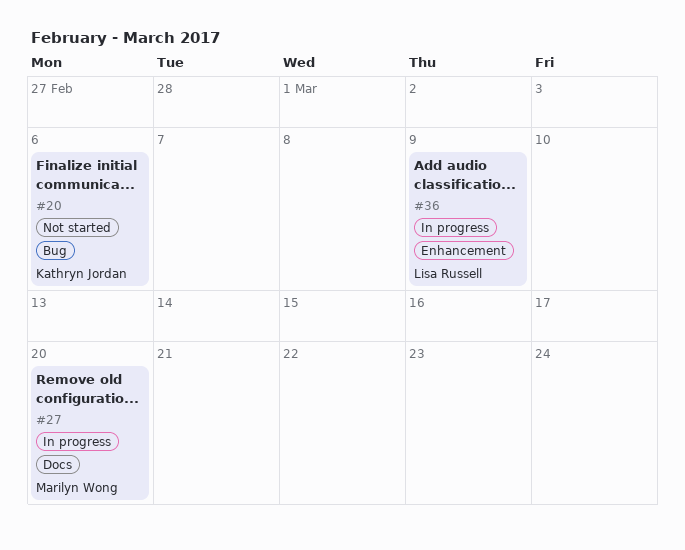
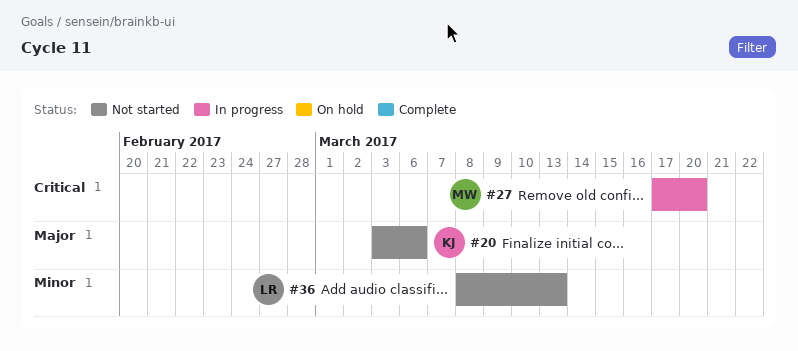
#36, status: In progress -> Not started
#36, due: Mar 9 -> Mar 13

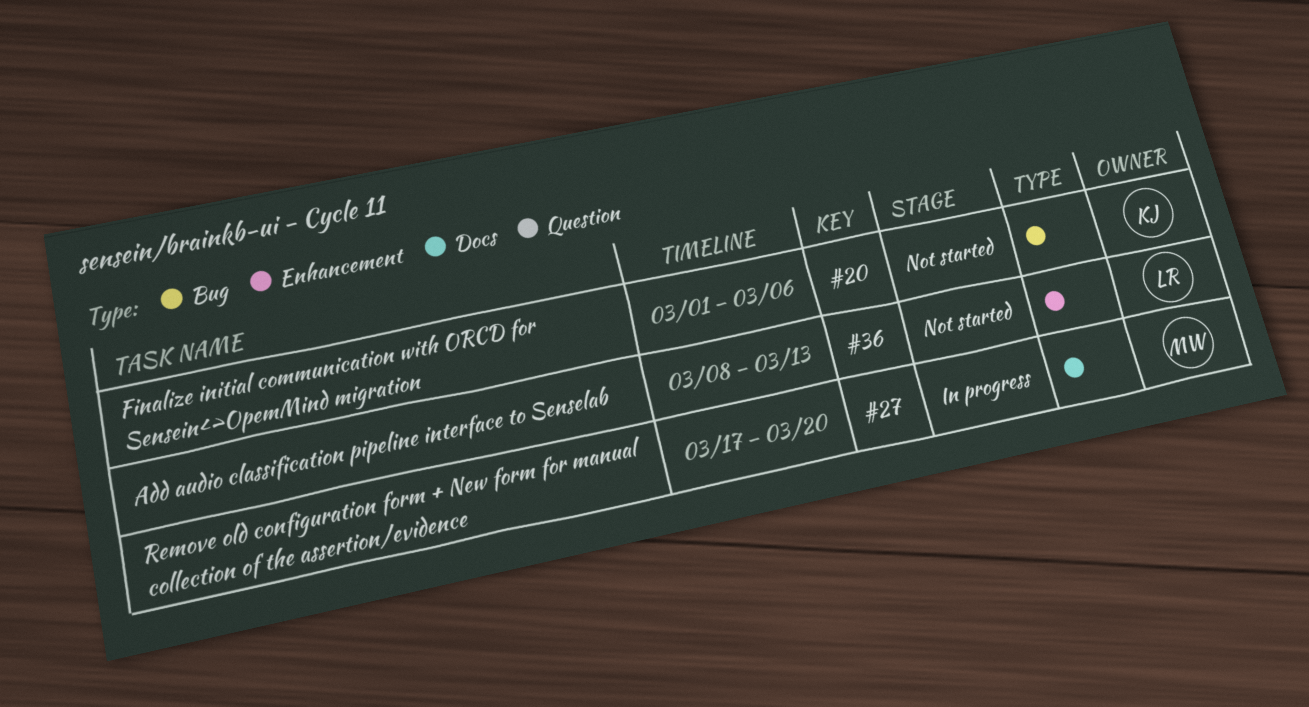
#20, start: Mar 3 -> Mar 1

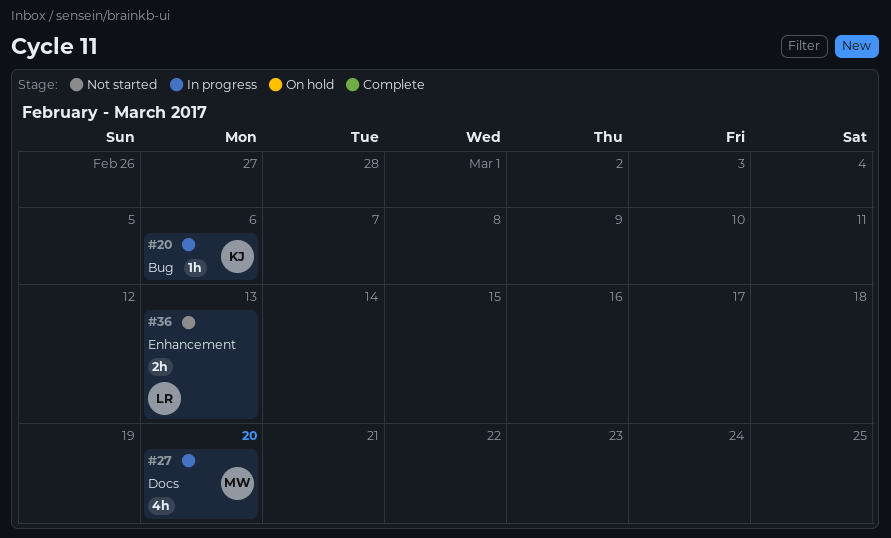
#20, status: Not started -> In progress

